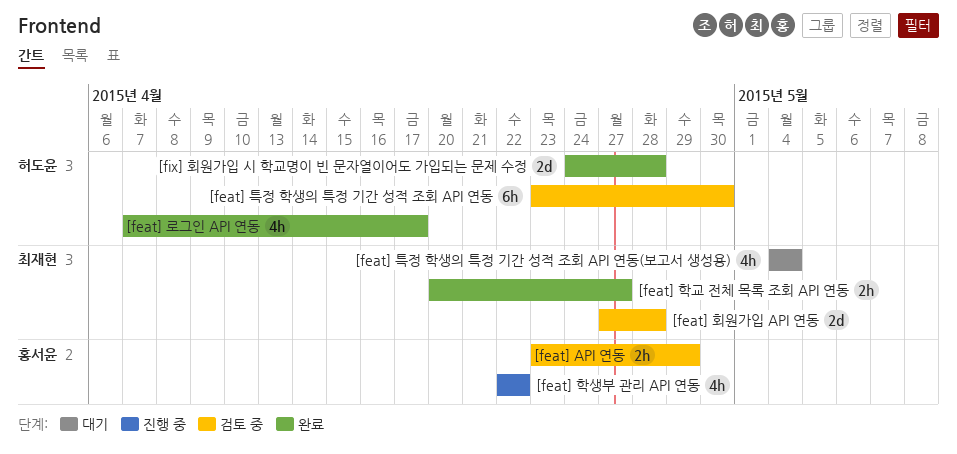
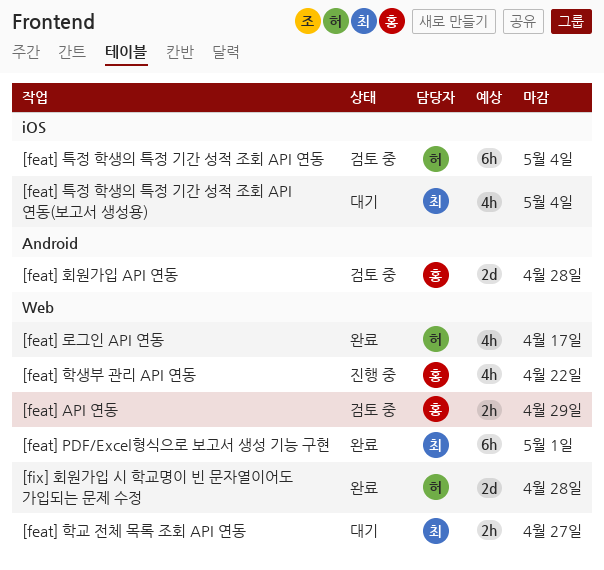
[feat] PDF/Excel형식으로 보고서 생성 기능 구현: none -> present
[feat] 특정 학생의 특정 기간 성적 조회 API 연동, due: Apr 30 -> May 4
[feat] 학교 전체 목록 조회 API 연동, status: 완료 -> 대기
[feat] 회원가입 API 연동, owner: 최재현 -> 홍서윤

